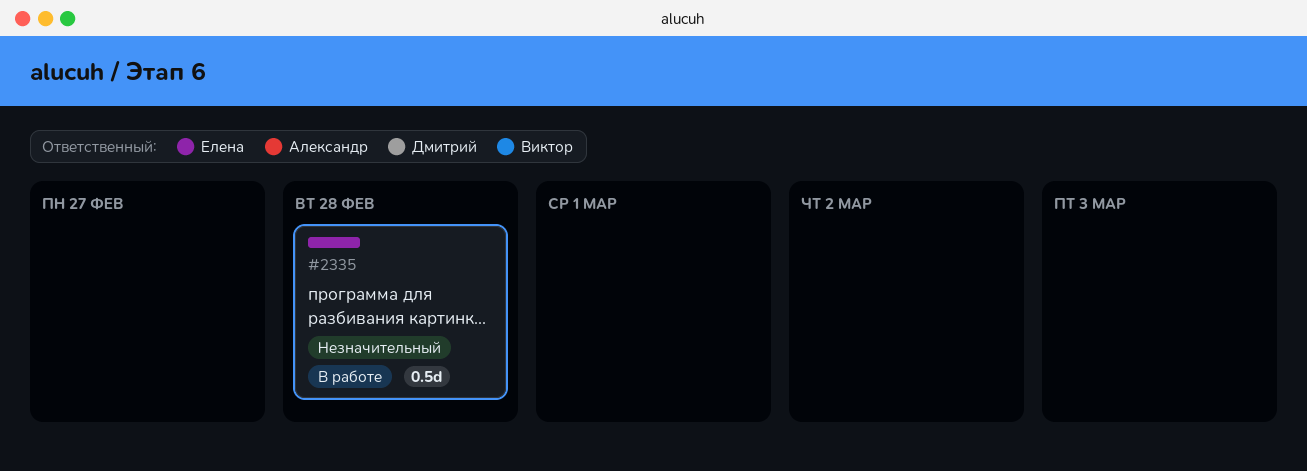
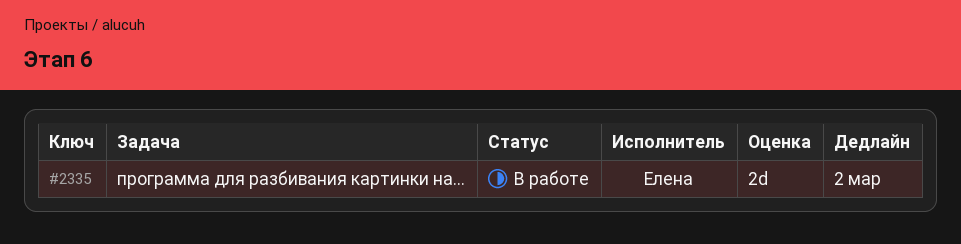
#2335, estimate: 0.5d -> 2d
#2335, due: Feb 28 -> Mar 2

